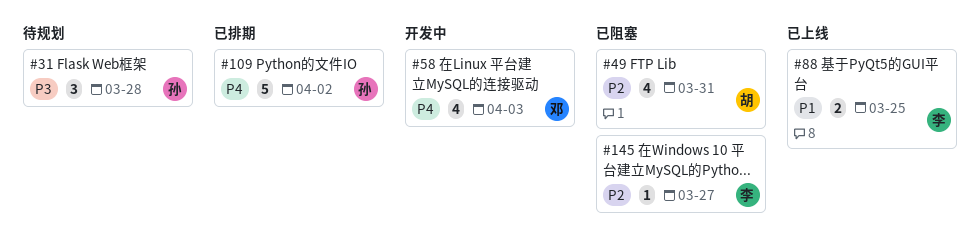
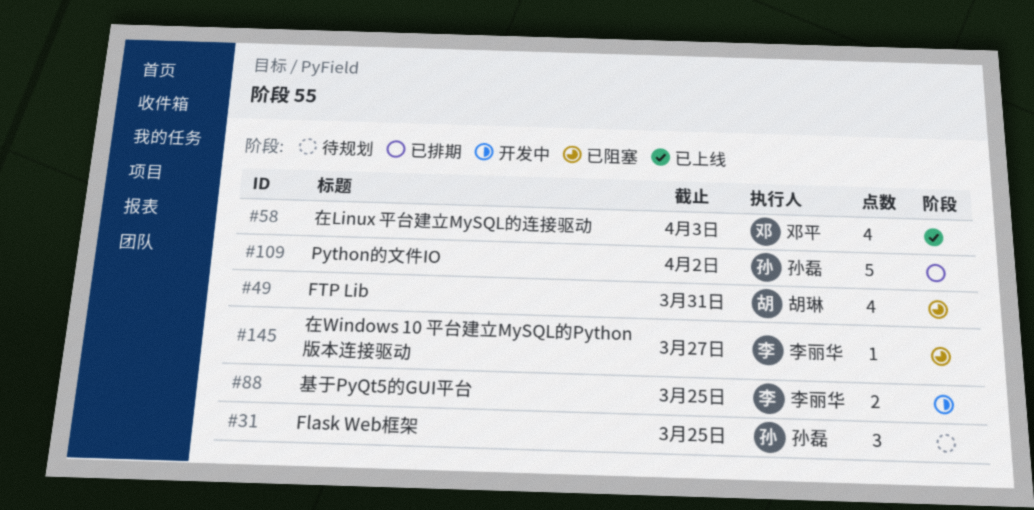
#31, due: Mar 28 -> Mar 25
#58, status: 开发中 -> 已上线
#88, status: 已上线 -> 开发中

